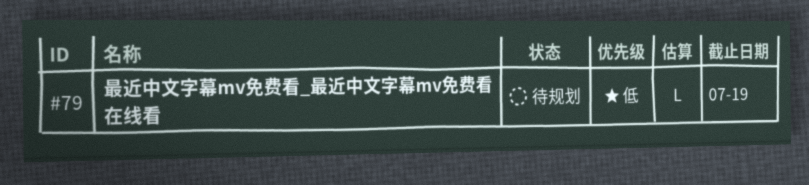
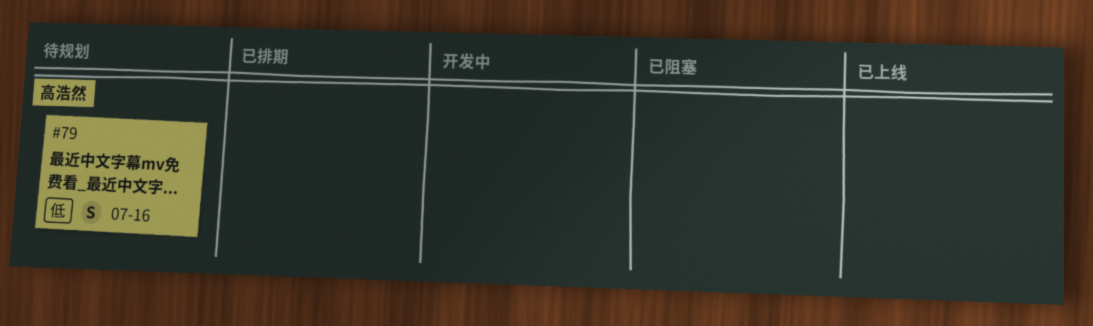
#79, estimate: L -> S
#79, due: Jul 19 -> Jul 16

